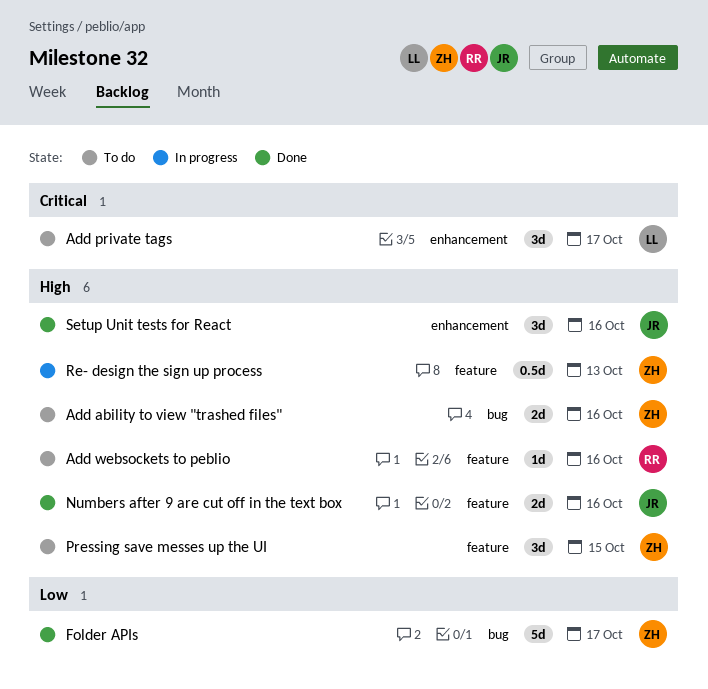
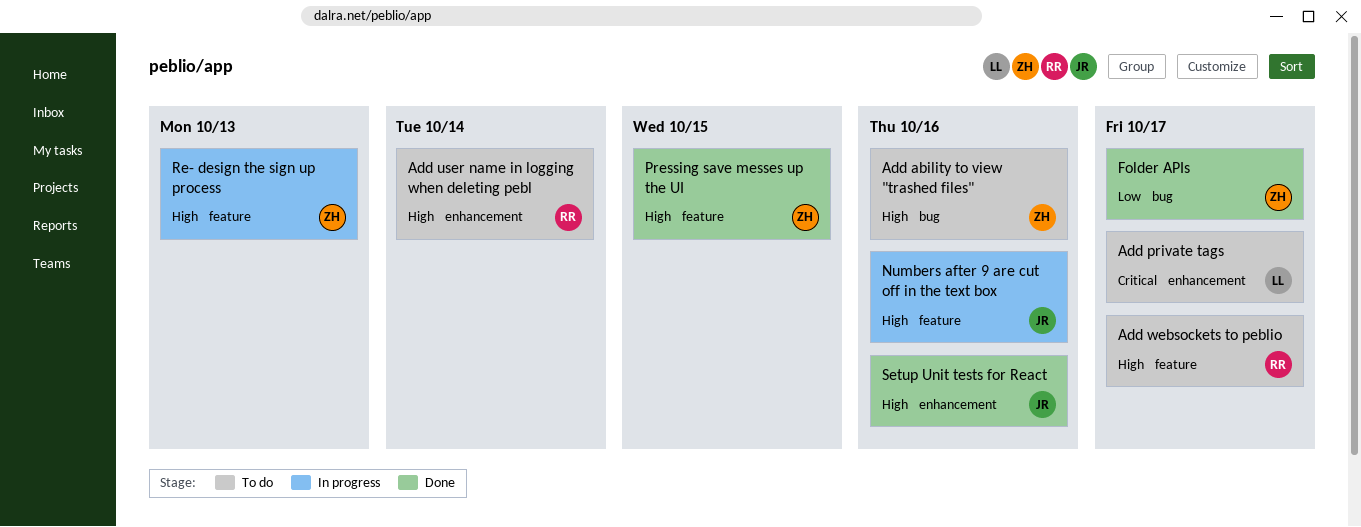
Add user name in logging when deleting pebl: none -> present
Add websockets to peblio, due: Oct 16 -> Oct 17
Numbers after 9 are cut off in the text box, status: Done -> In progress
Pressing save messes up the UI, status: To do -> Done

